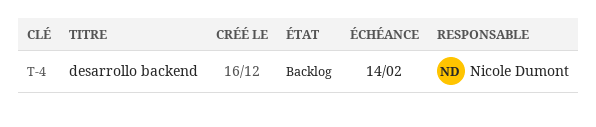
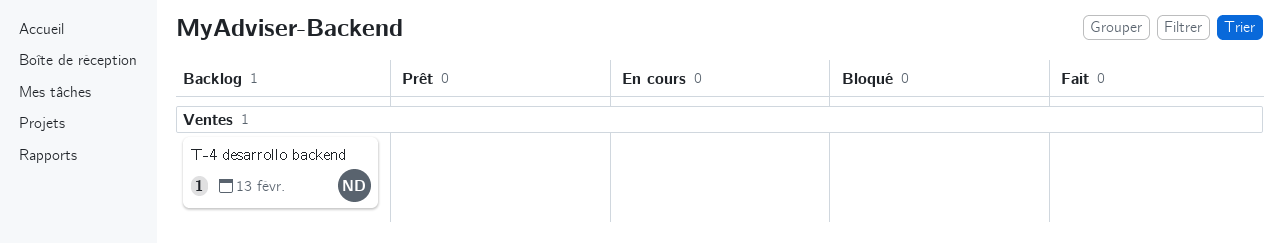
T-4, due: Feb 14 -> Feb 13

